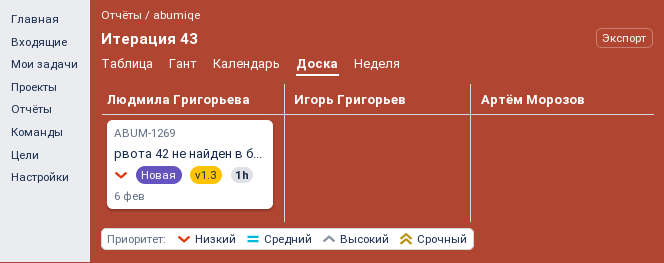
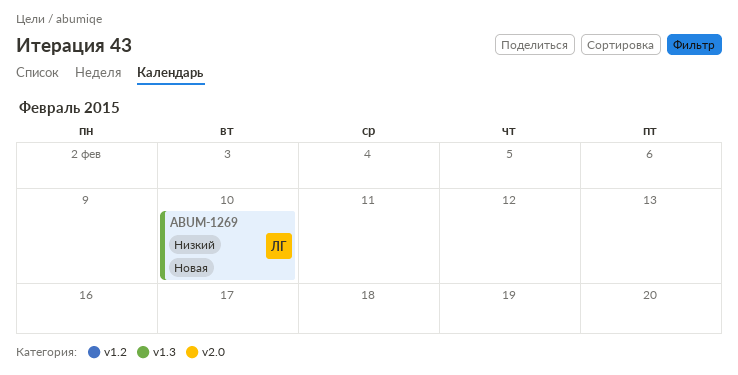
ABUM-1269, due: Feb 6 -> Feb 10

